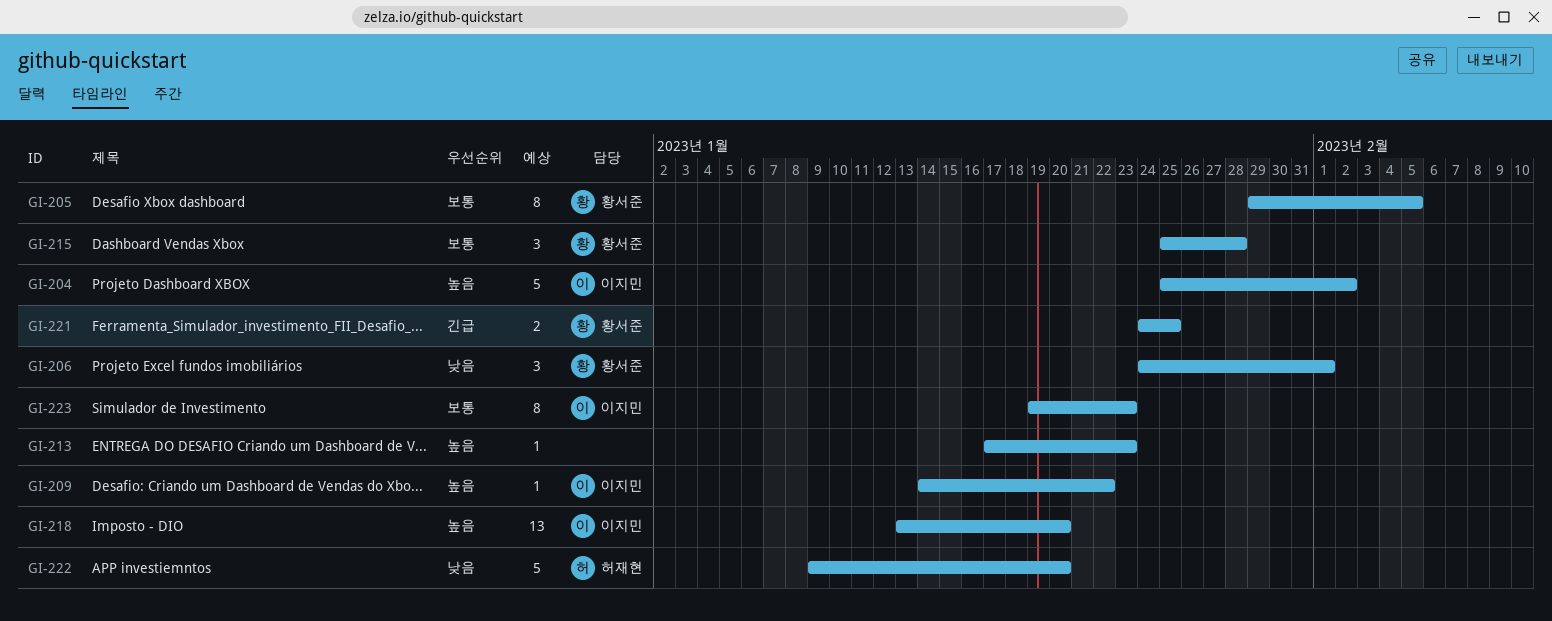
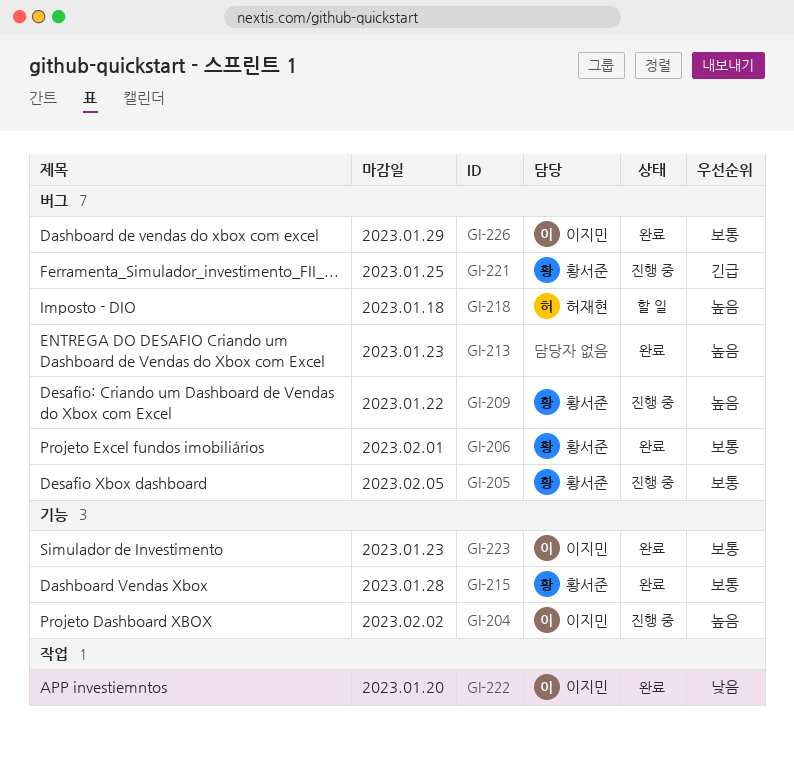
GI-206, priority: 낮음 -> 보통
GI-209, owner: 이지민 -> 황서준
GI-218, owner: 이지민 -> 허재현
GI-218, due: Jan 20 -> Jan 18
GI-222, owner: 허재현 -> 이지민
GI-226: none -> present

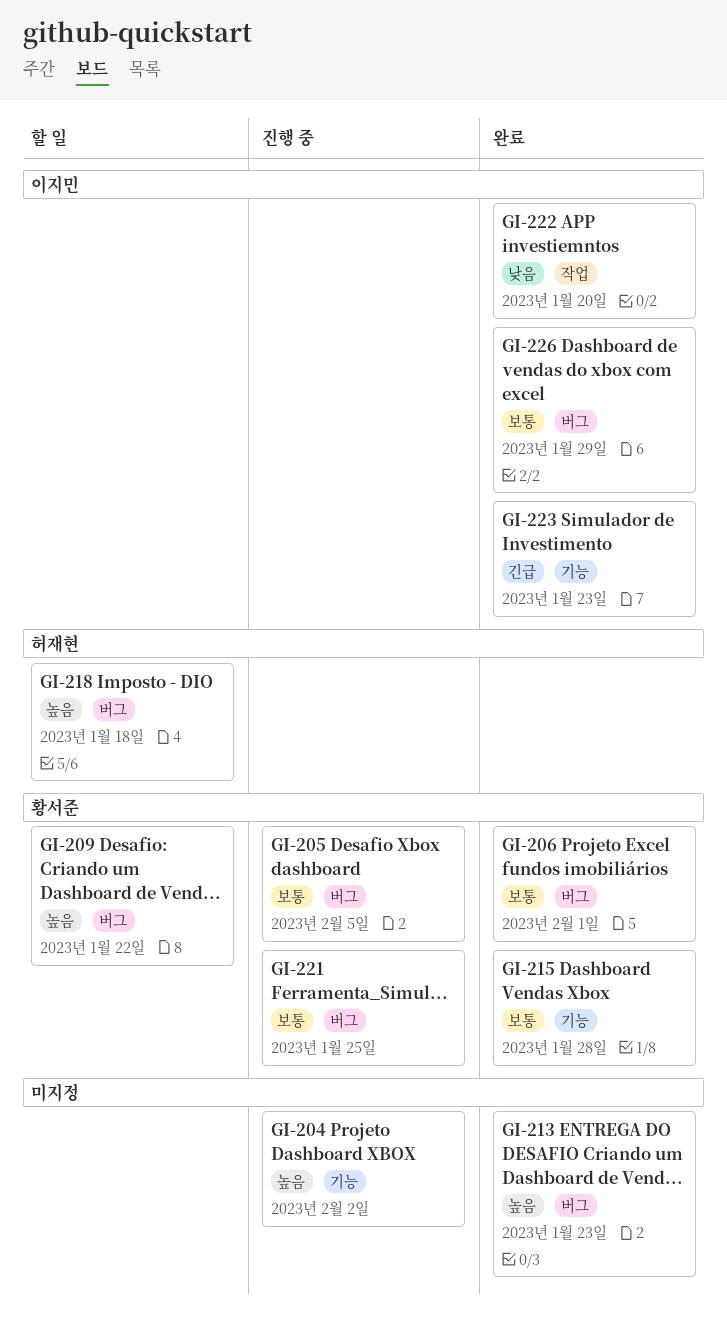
GI-204, owner: 이지민 -> none
GI-209, status: 진행 중 -> 할 일
GI-221, priority: 긴급 -> 보통
GI-223, priority: 보통 -> 긴급

